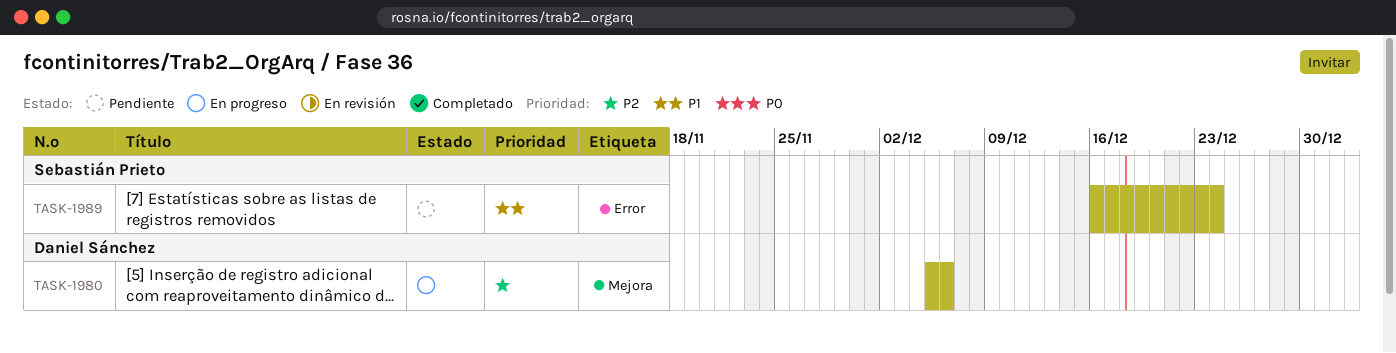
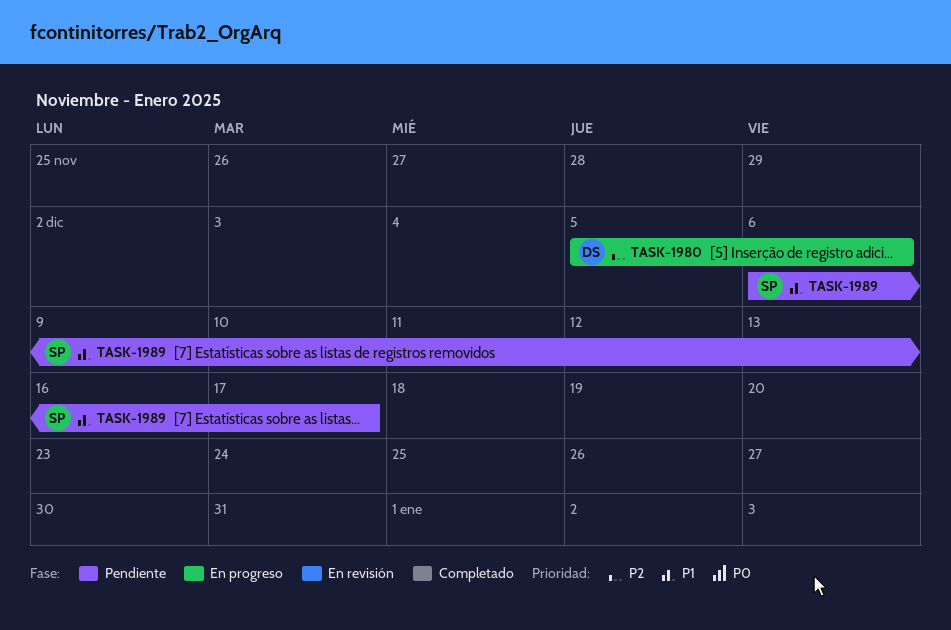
TASK-1989, start: Dec 16 -> Dec 6
TASK-1989, due: Dec 24 -> Dec 17

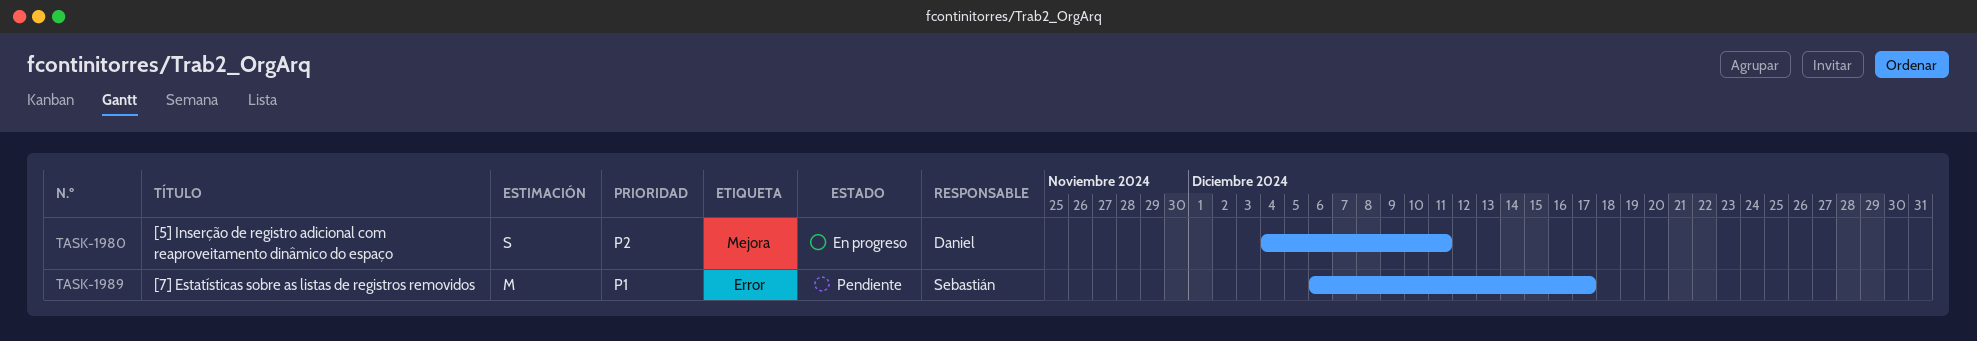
TASK-1980, start: Dec 5 -> Dec 4
TASK-1980, due: Dec 6 -> Dec 11

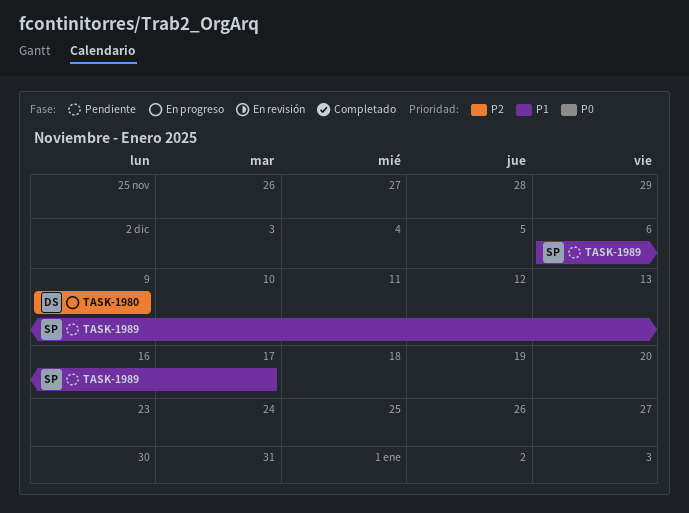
TASK-1980, start: Dec 4 -> Dec 9
TASK-1980, due: Dec 11 -> Dec 9

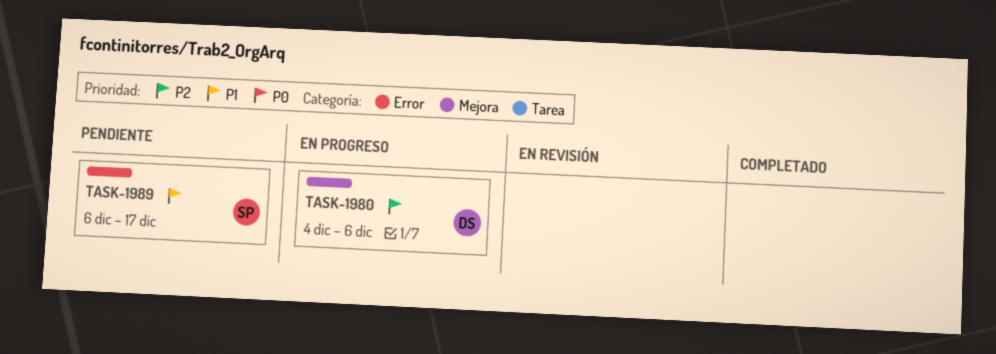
TASK-1980, start: Dec 9 -> Dec 4
TASK-1980, due: Dec 9 -> Dec 6

